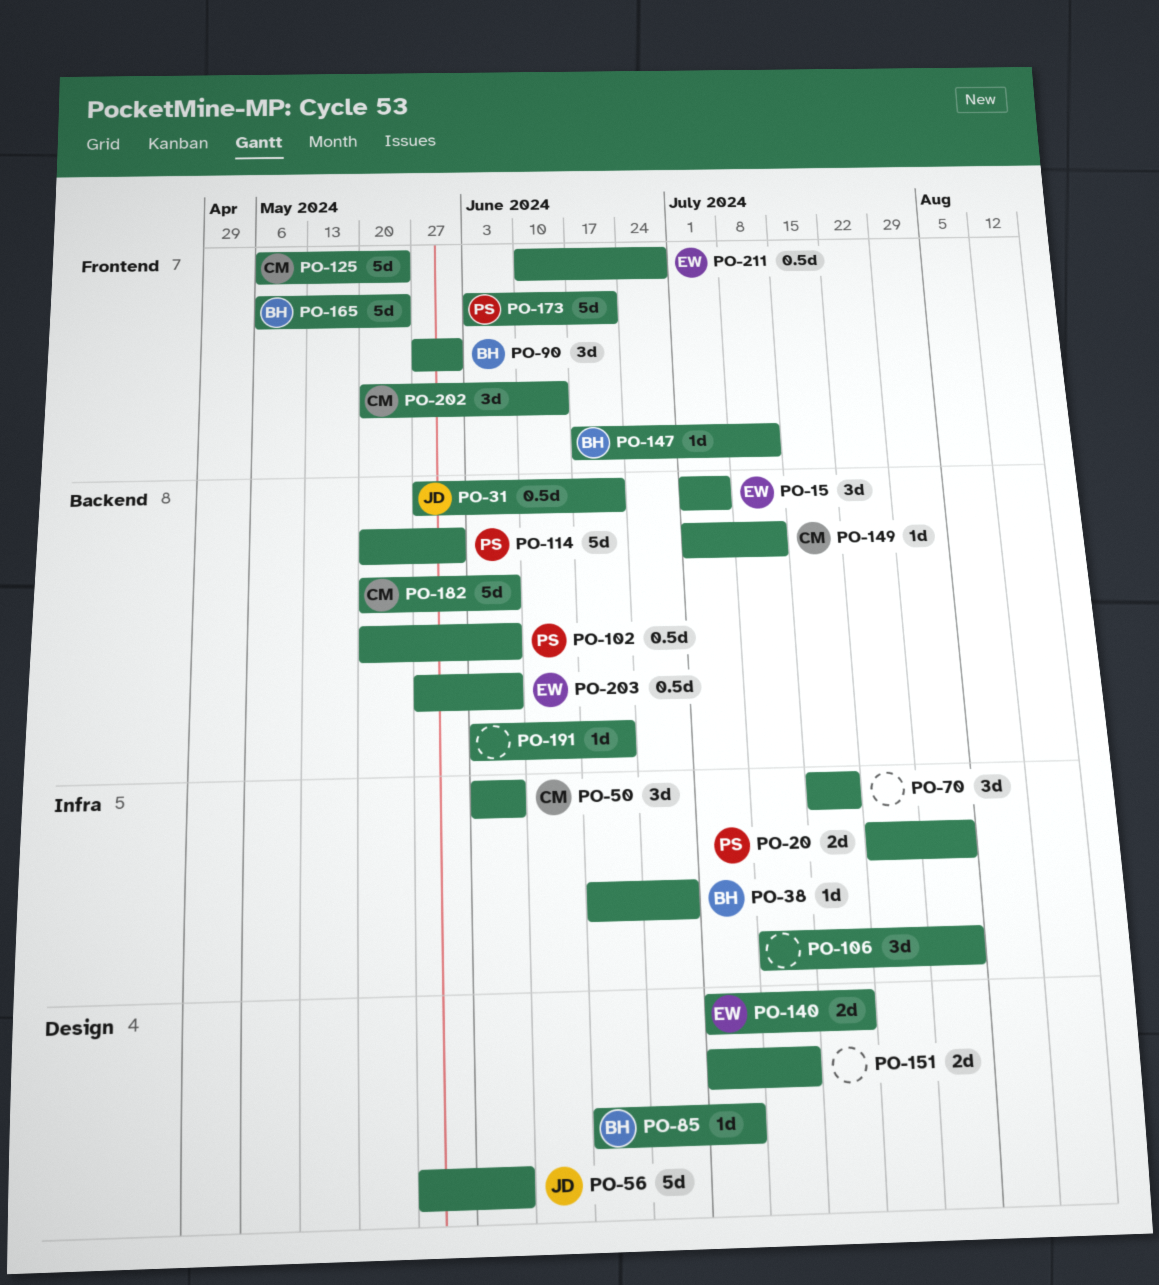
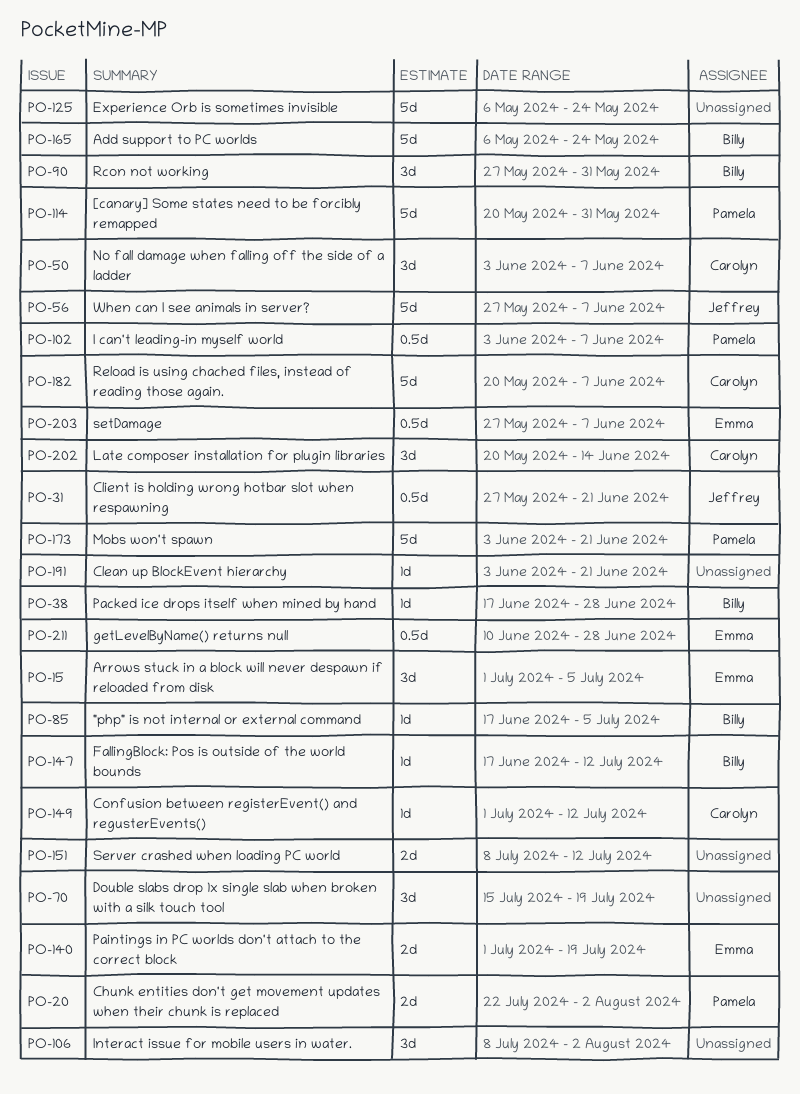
PO-102, start: May 20 -> Jun 3
PO-125, owner: Carolyn -> none
PO-151, start: Jul 1 -> Jul 8

